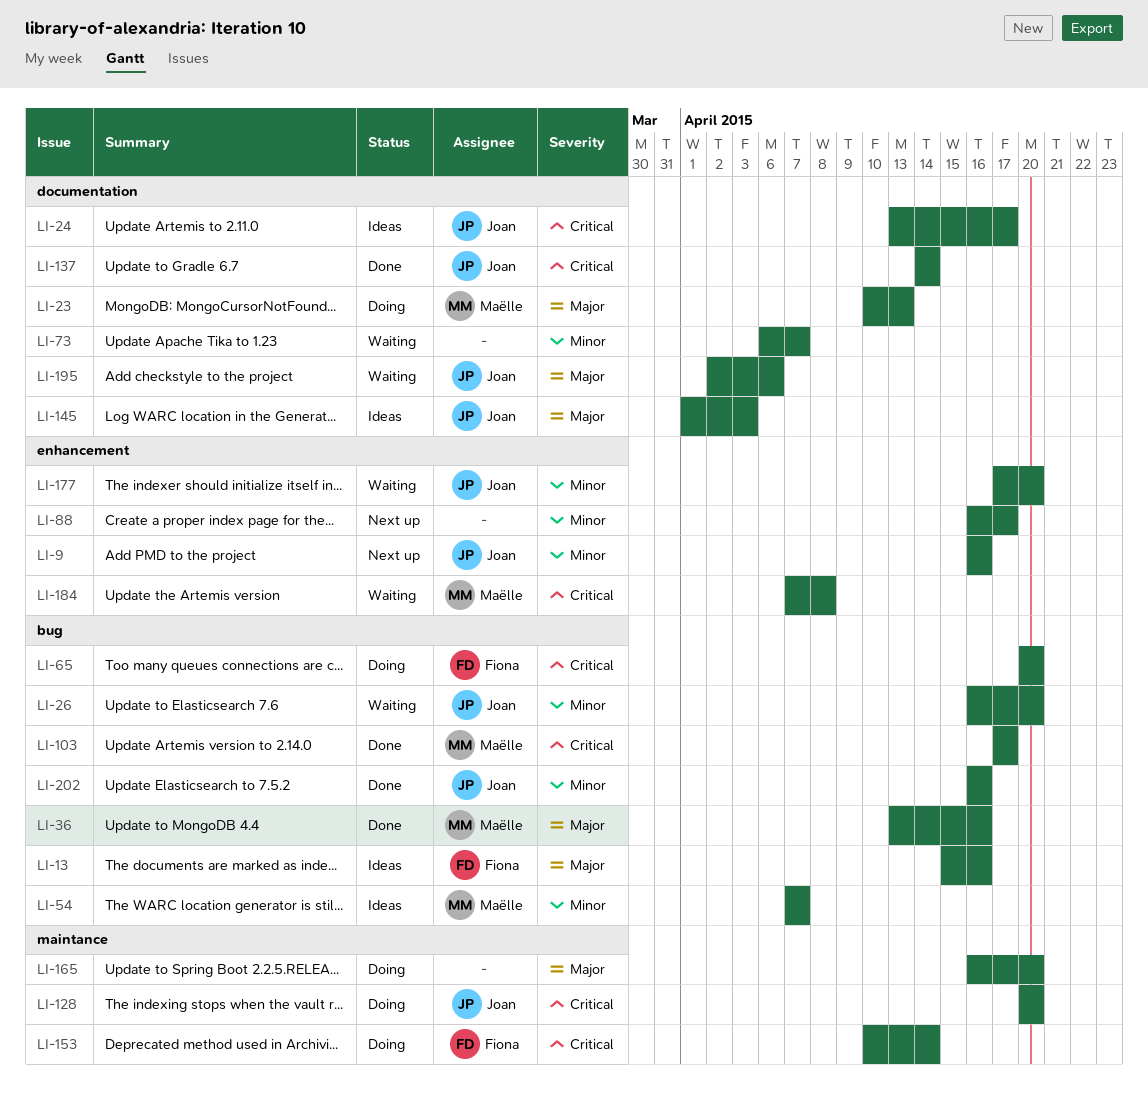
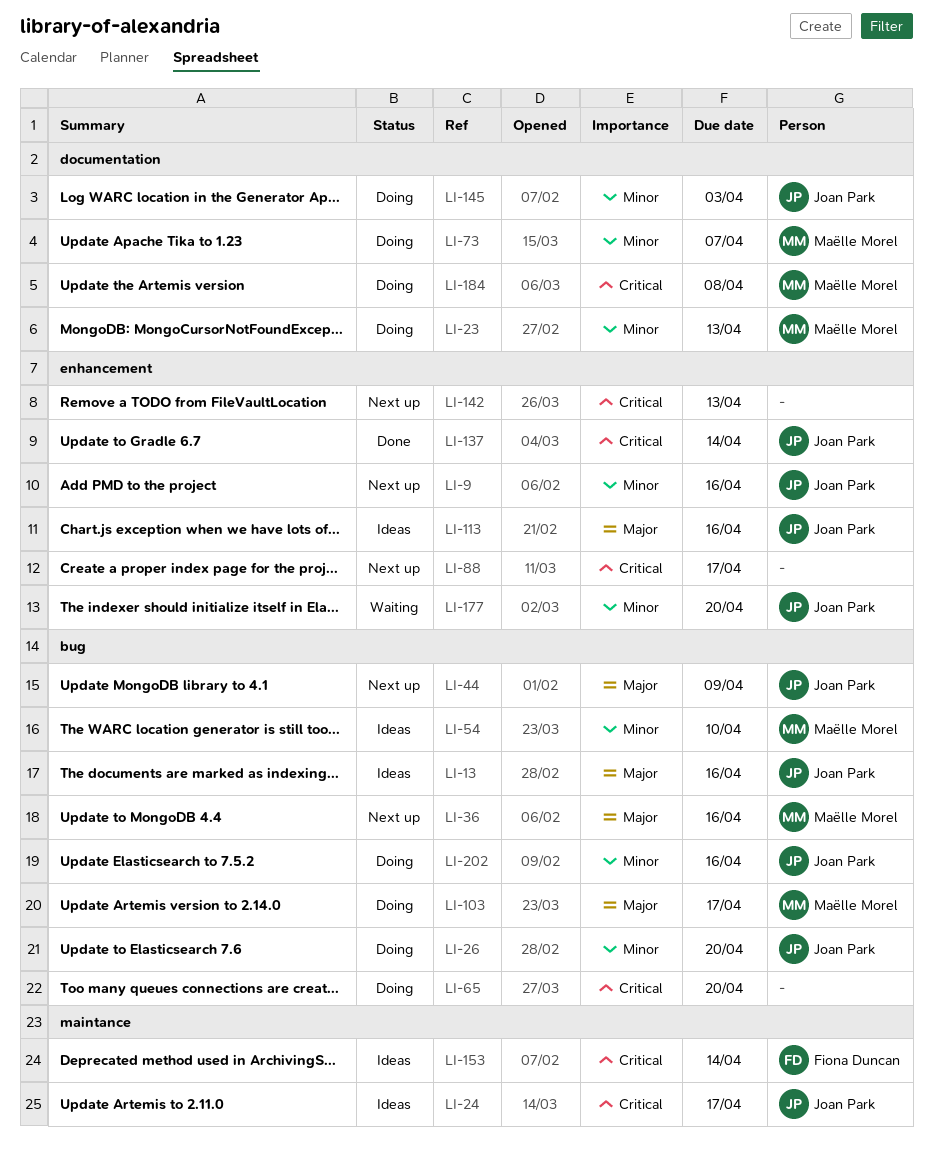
LI-13, owner: Fiona Duncan -> Joan Park
LI-23, priority: Major -> Minor
LI-24, label: documentation -> maintance
LI-26, status: Waiting -> Doing
LI-36, status: Done -> Next up
LI-44: none -> present
LI-54, due: Apr 7 -> Apr 10
LI-65, owner: Fiona Duncan -> none
LI-73, status: Waiting -> Doing
LI-73, owner: none -> Maëlle Morel
LI-88, priority: Minor -> Critical
LI-103, status: Done -> Doing
LI-103, priority: Critical -> Major
LI-113: none -> present
LI-128: present -> none
LI-137, label: documentation -> enhancement
LI-142: none -> present
LI-145, status: Ideas -> Doing
LI-145, priority: Major -> Minor
LI-153, status: Doing -> Ideas
LI-165: present -> none
LI-184, status: Waiting -> Doing
LI-184, label: enhancement -> documentation
LI-195: present -> none
LI-202, status: Done -> Doing

